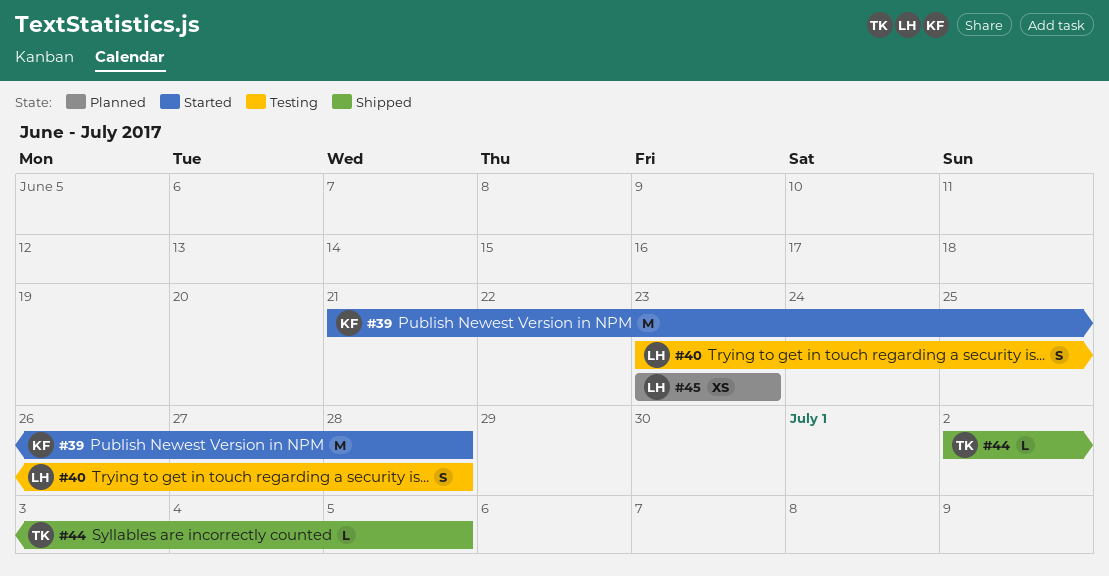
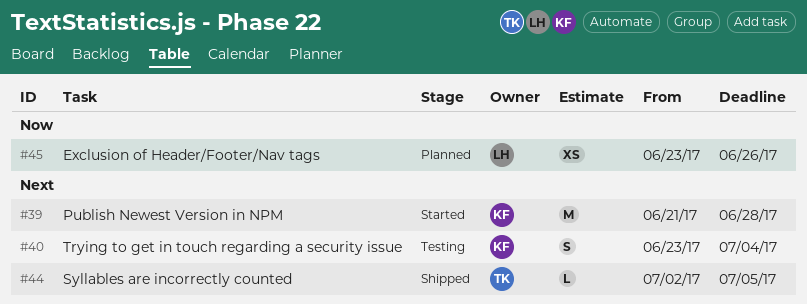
#40, owner: LH -> KF
#40, due: Jun 28 -> Jul 4
#45, due: Jun 23 -> Jun 26

